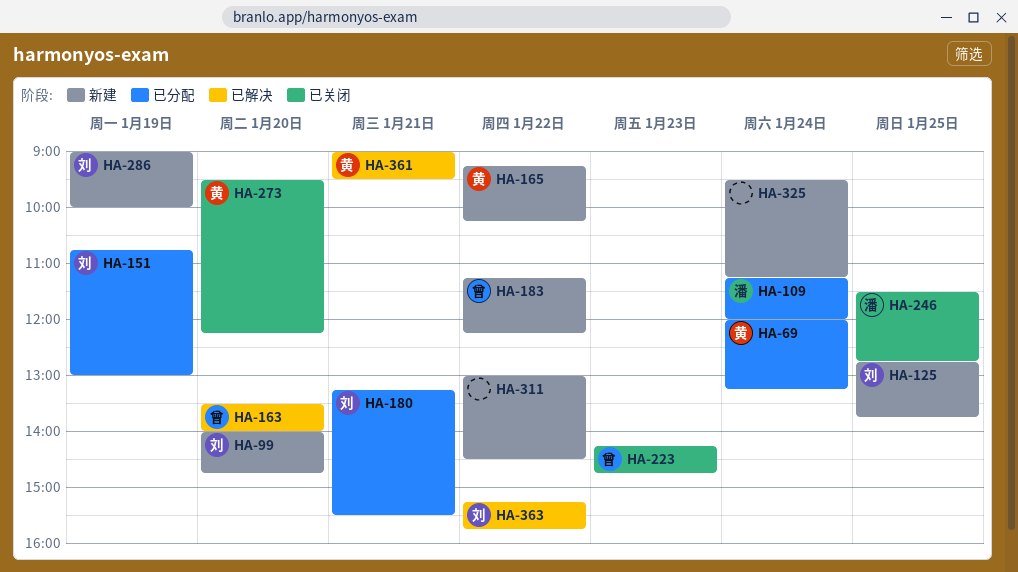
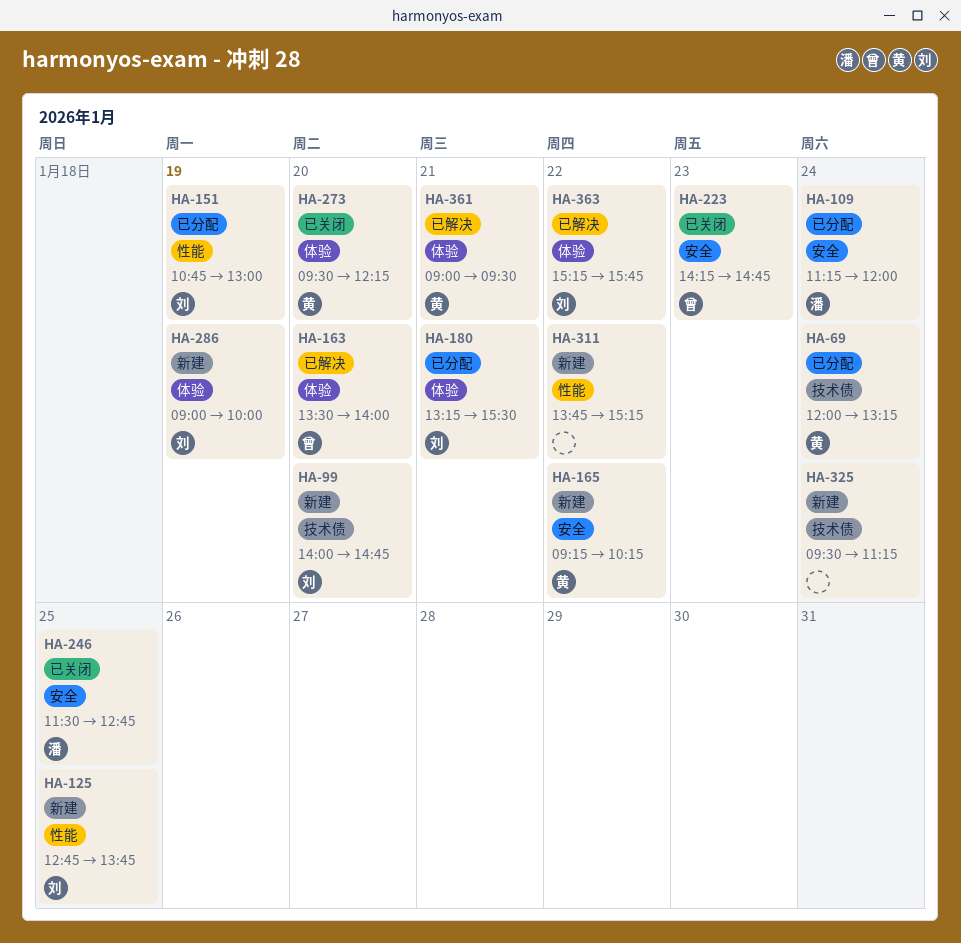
HA-183: present -> none
HA-311, begins: 13:00 -> 13:45
HA-311, ends: 14:30 -> 15:15

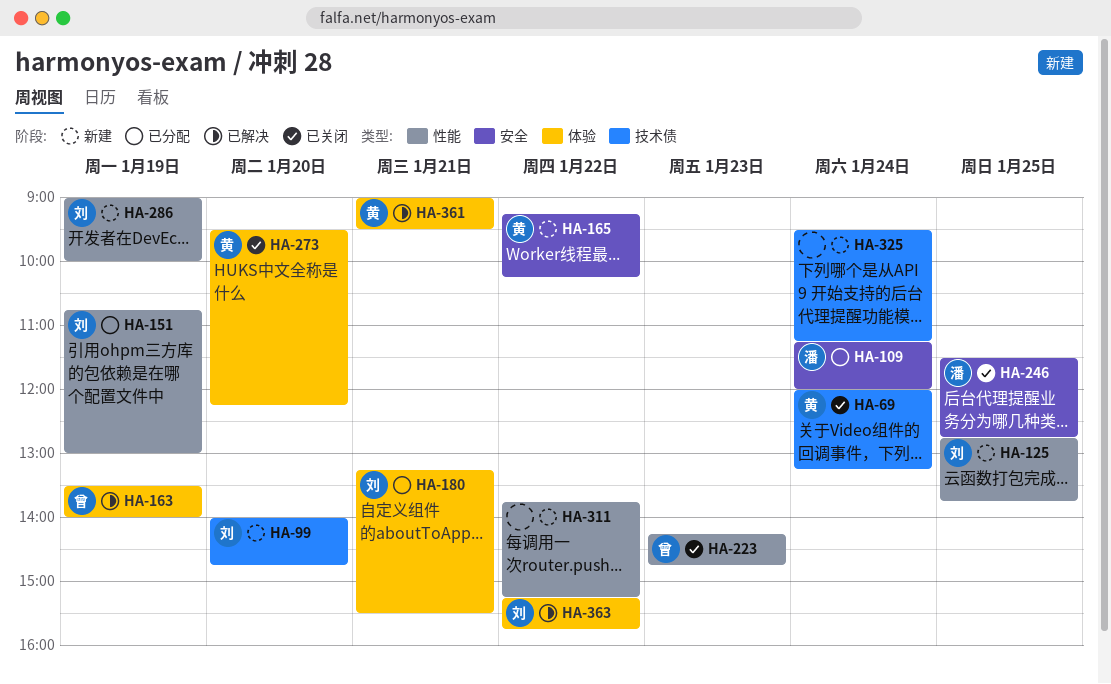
HA-69, status: 已分配 -> 已关闭
HA-163, day: Jan 20 -> Jan 19
HA-223, label: 安全 -> 性能
HA-286, label: 体验 -> 性能

